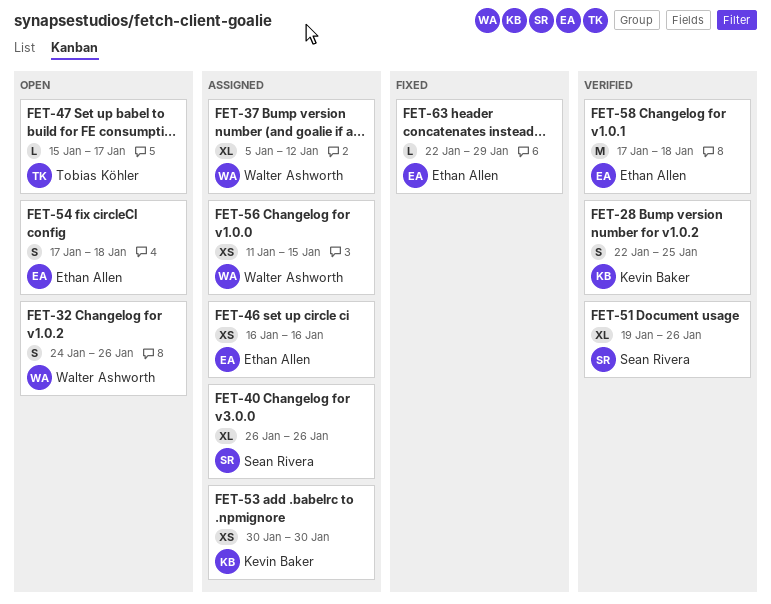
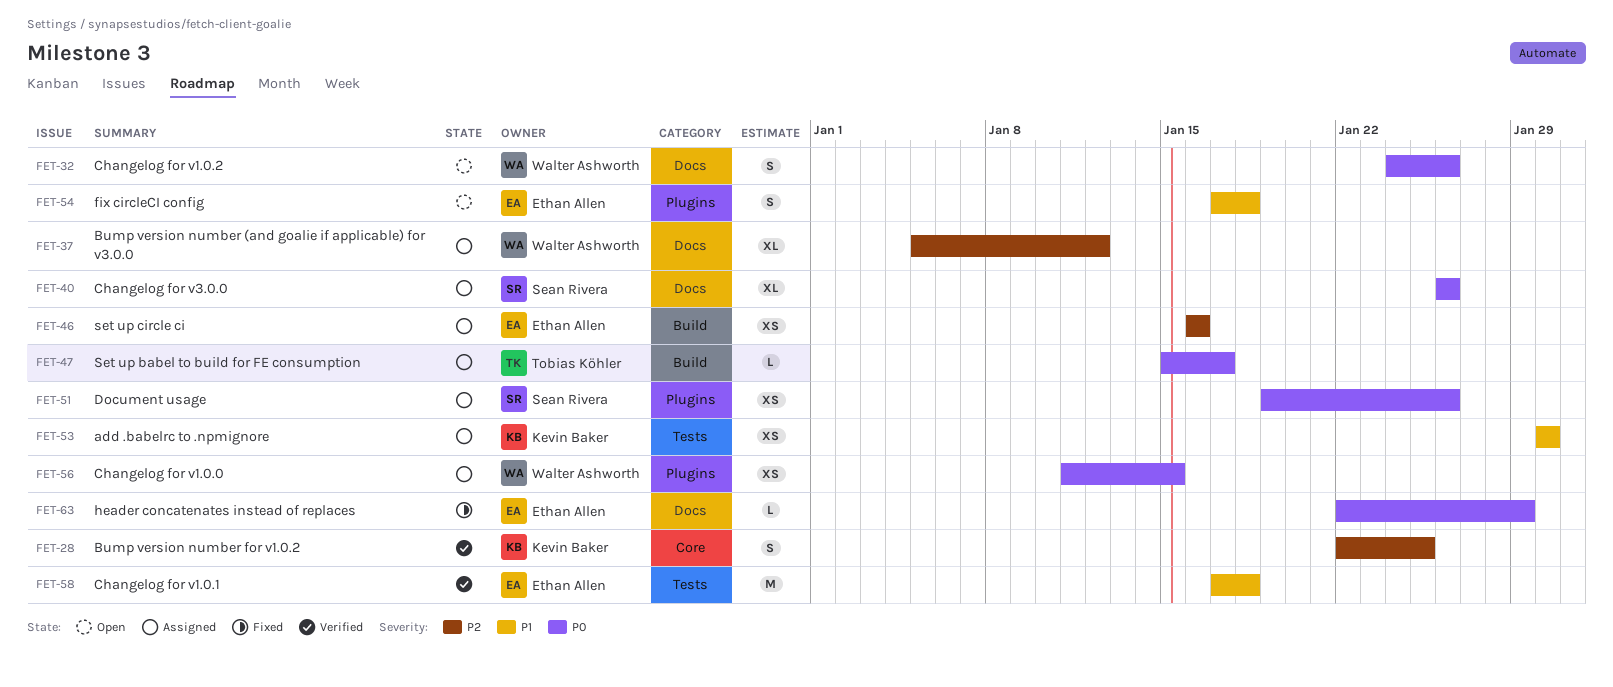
FET-47, status: Open -> Assigned
FET-51, status: Verified -> Assigned
FET-51, estimate: XL -> XS

